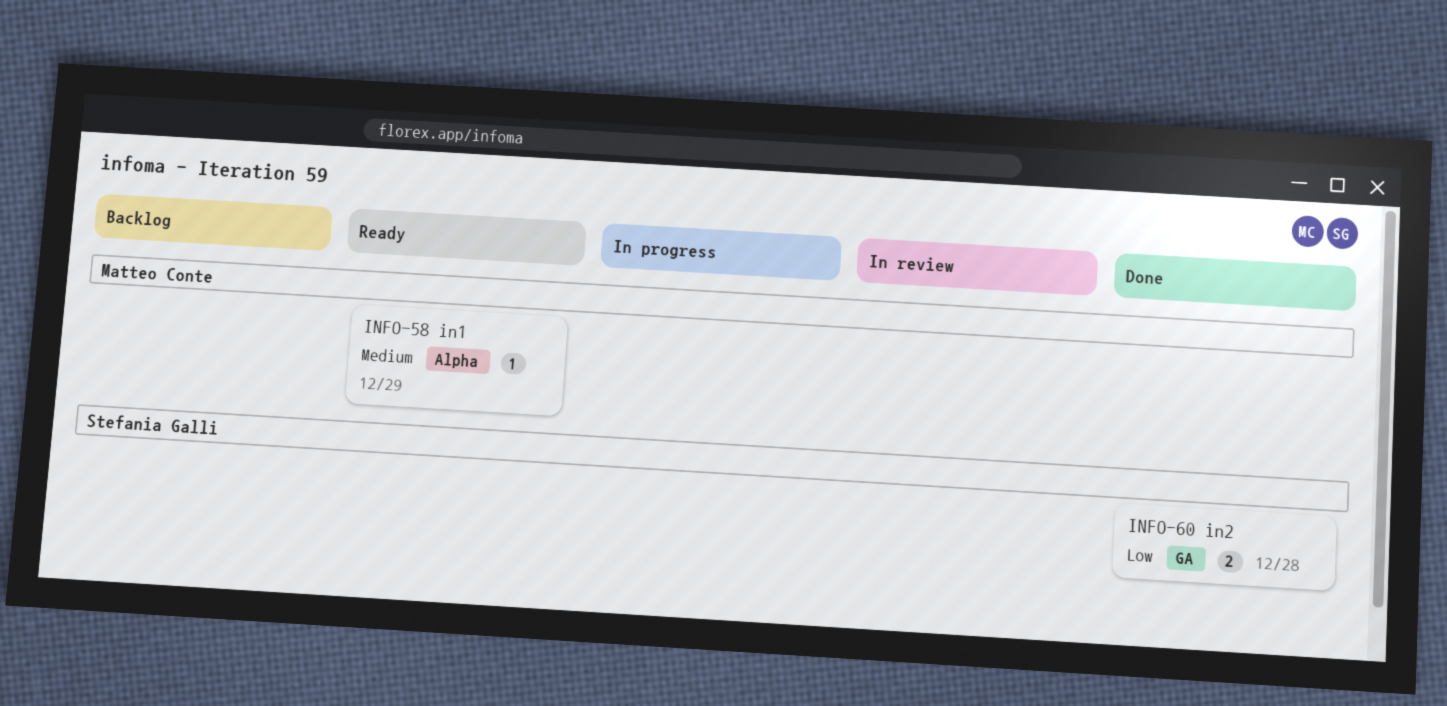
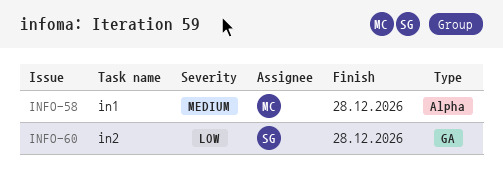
INFO-58, due: Dec 29 -> Dec 28

